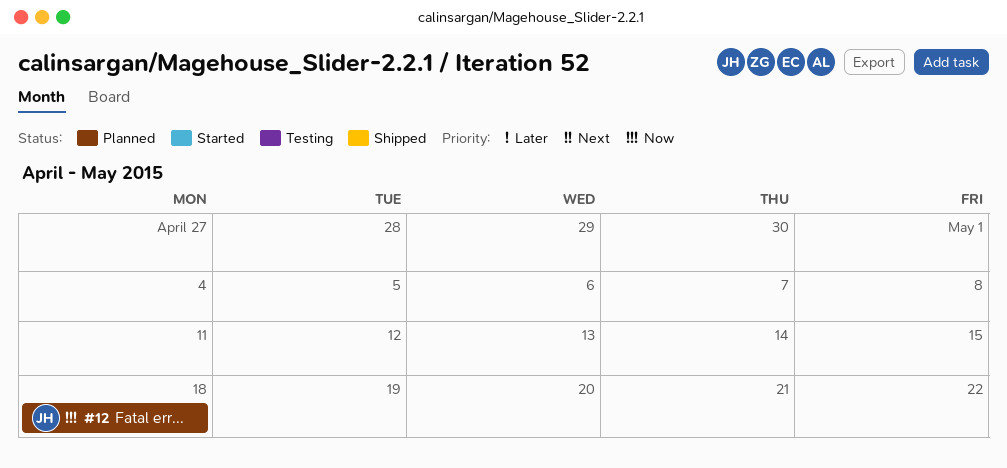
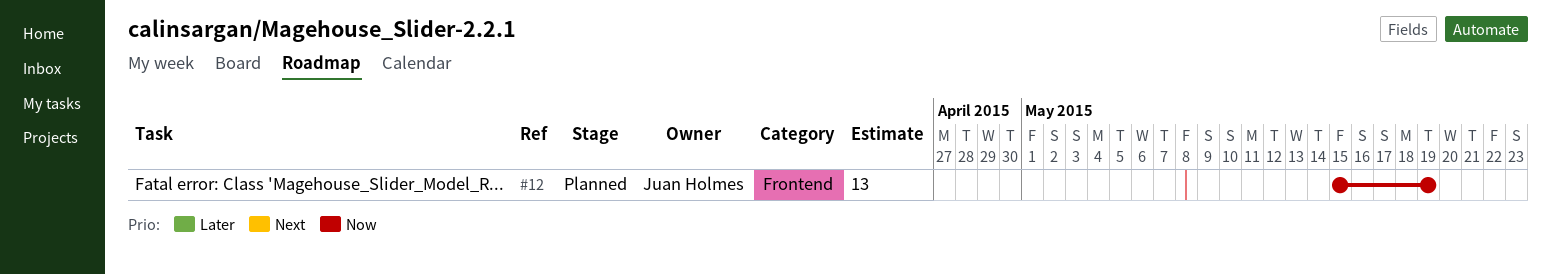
#12, start: May 18 -> May 15
#12, due: May 18 -> May 19

